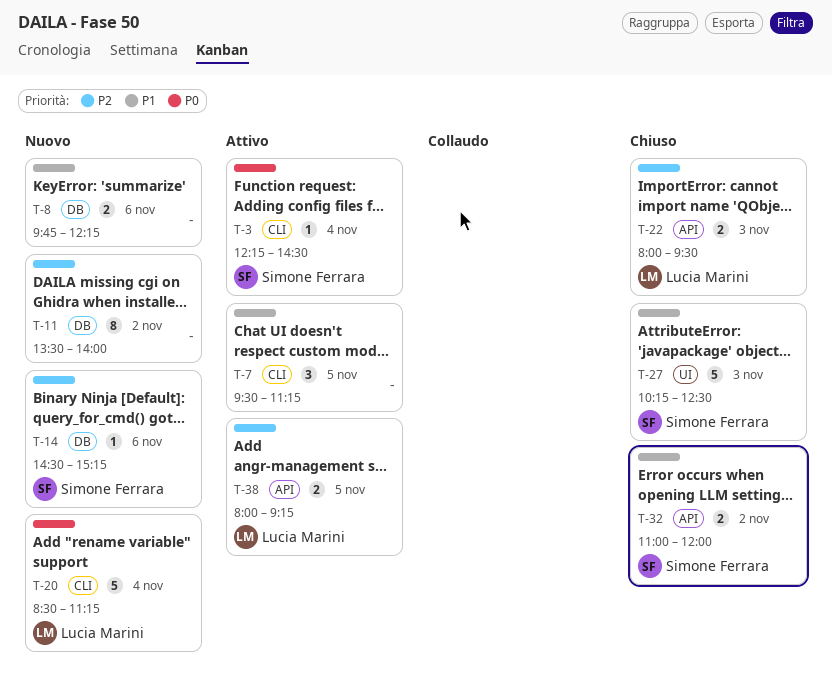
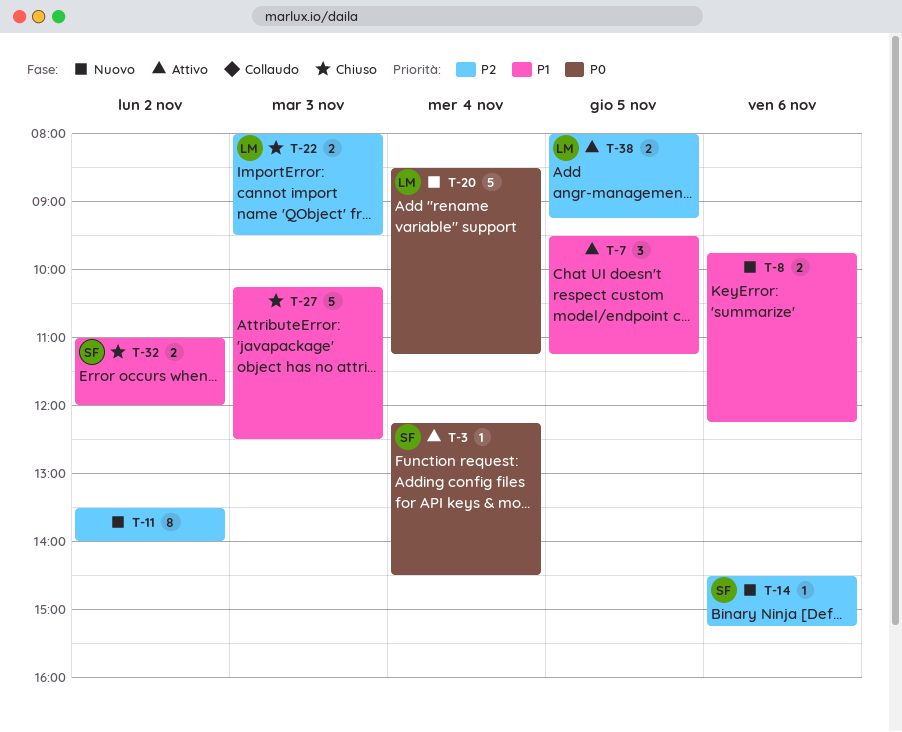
T-27, owner: Simone Ferrara -> none

